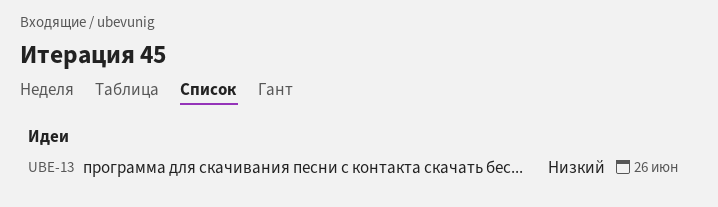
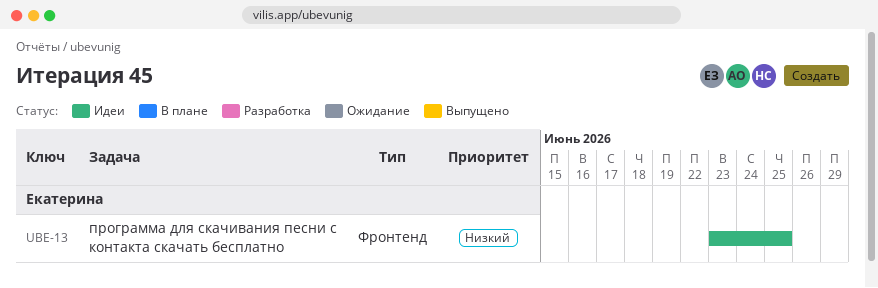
UBE-13, due: Jun 26 -> Jun 25

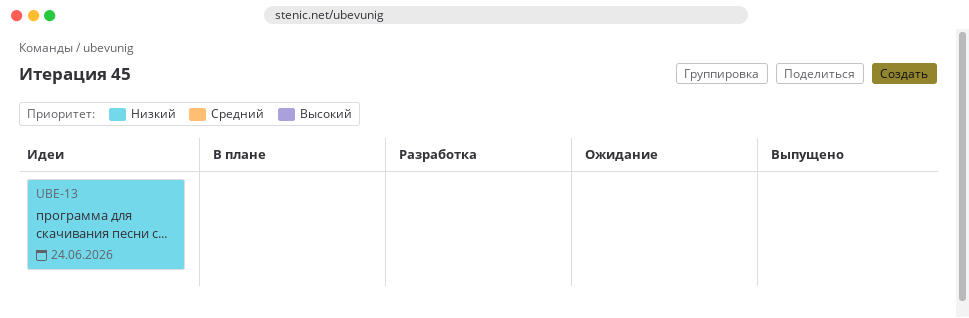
UBE-13, due: Jun 25 -> Jun 24

